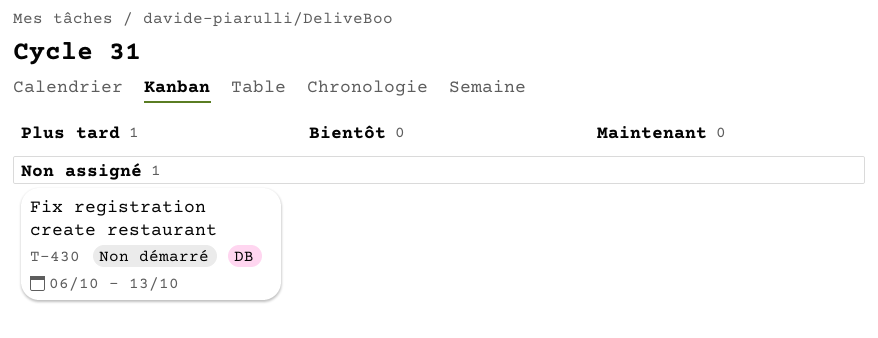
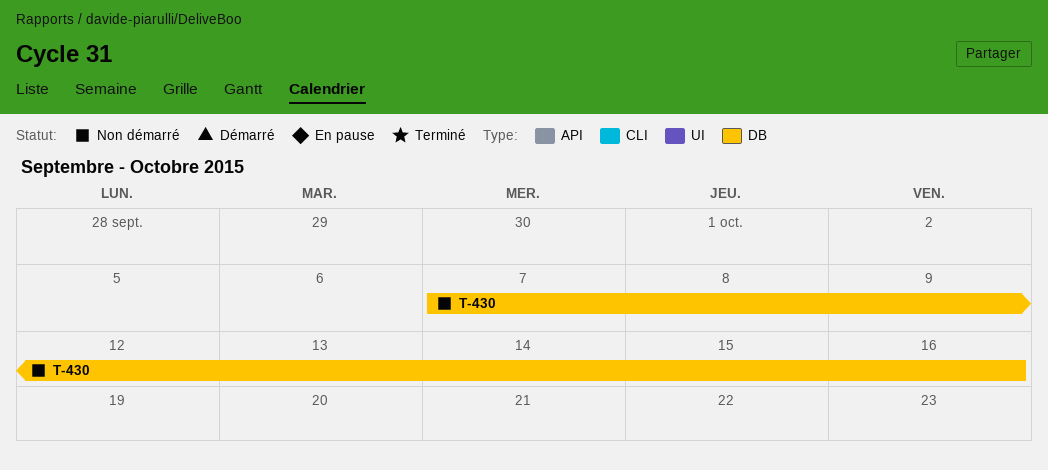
T-430, start: Oct 6 -> Oct 7
T-430, due: Oct 13 -> Oct 16

